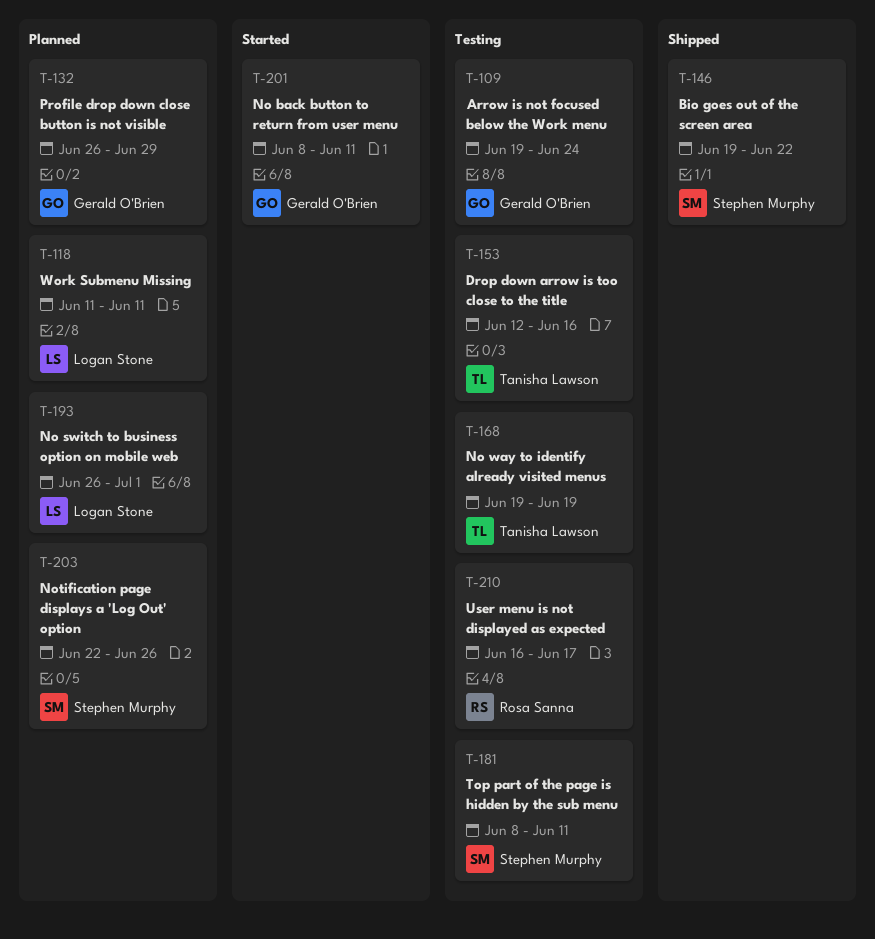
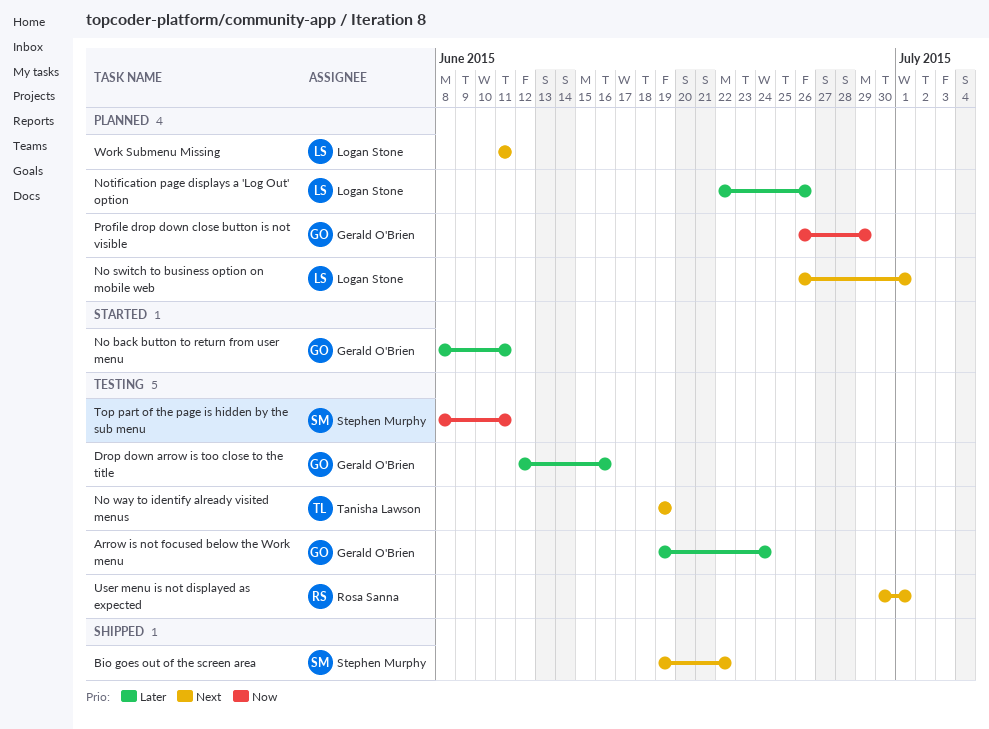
Drop down arrow is too close to the title, owner: Tanisha Lawson -> Gerald O'Brien
Notification page displays a 'Log Out' option, owner: Stephen Murphy -> Logan Stone
User menu is not displayed as expected, start: Jun 16 -> Jun 30
User menu is not displayed as expected, due: Jun 17 -> Jul 1

